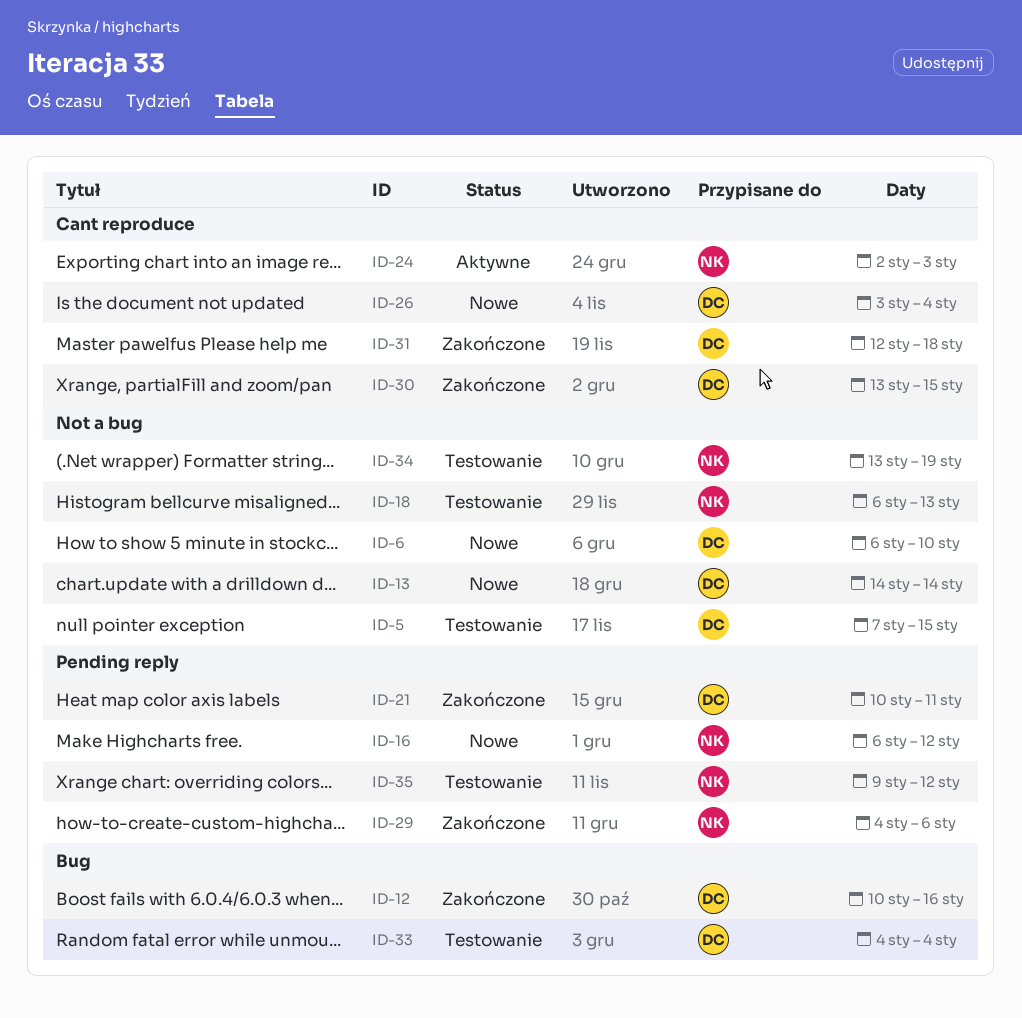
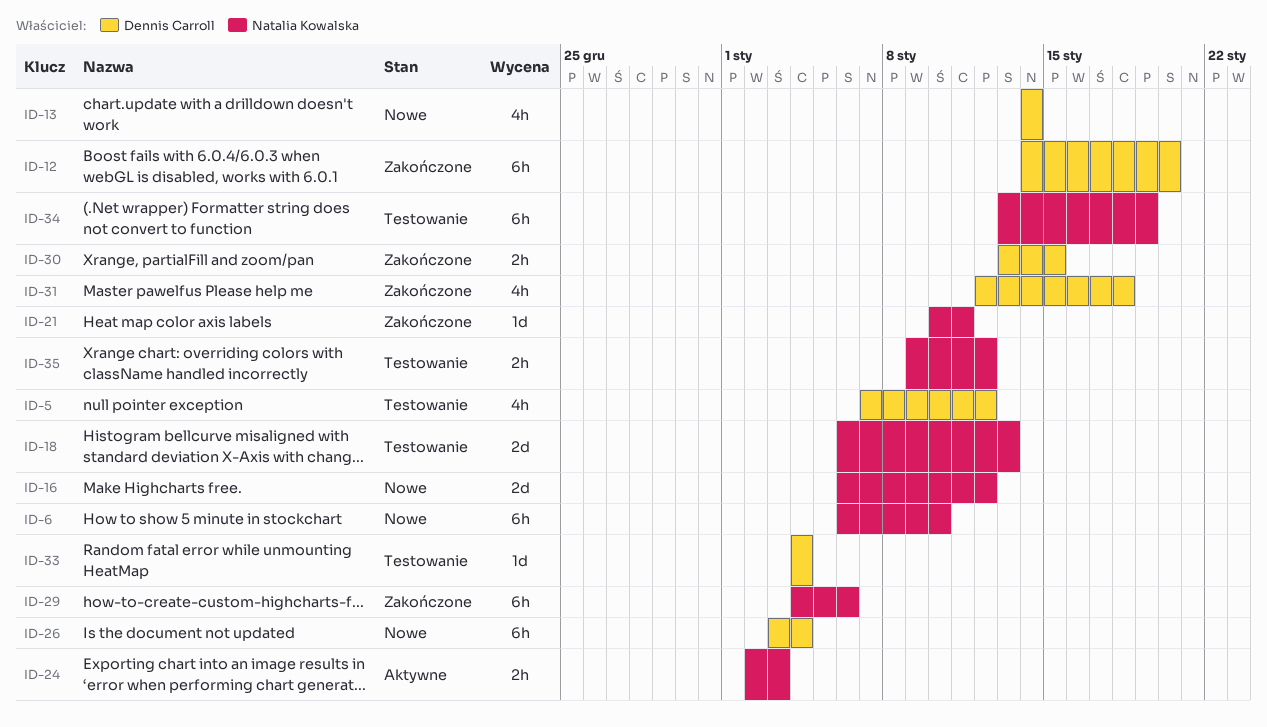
ID-5, due: Jan 15 -> Jan 12
ID-6, owner: Dennis Carroll -> Natalia Kowalska
ID-12, start: Jan 10 -> Jan 14
ID-12, due: Jan 16 -> Jan 20
ID-21, owner: Dennis Carroll -> Natalia Kowalska

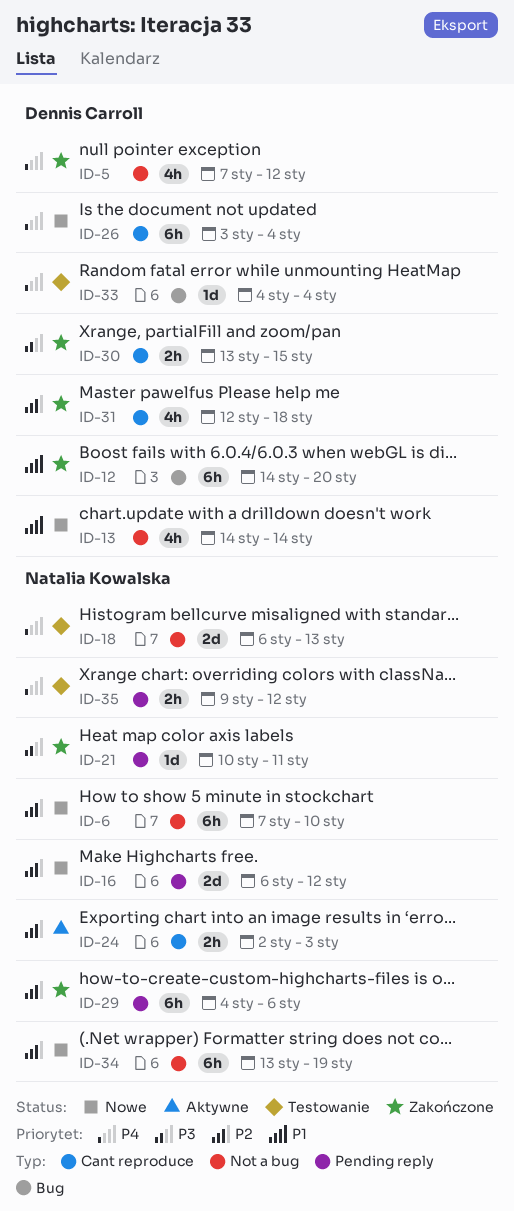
ID-5, status: Testowanie -> Zakończone
ID-6, start: Jan 6 -> Jan 7
ID-34, status: Testowanie -> Nowe

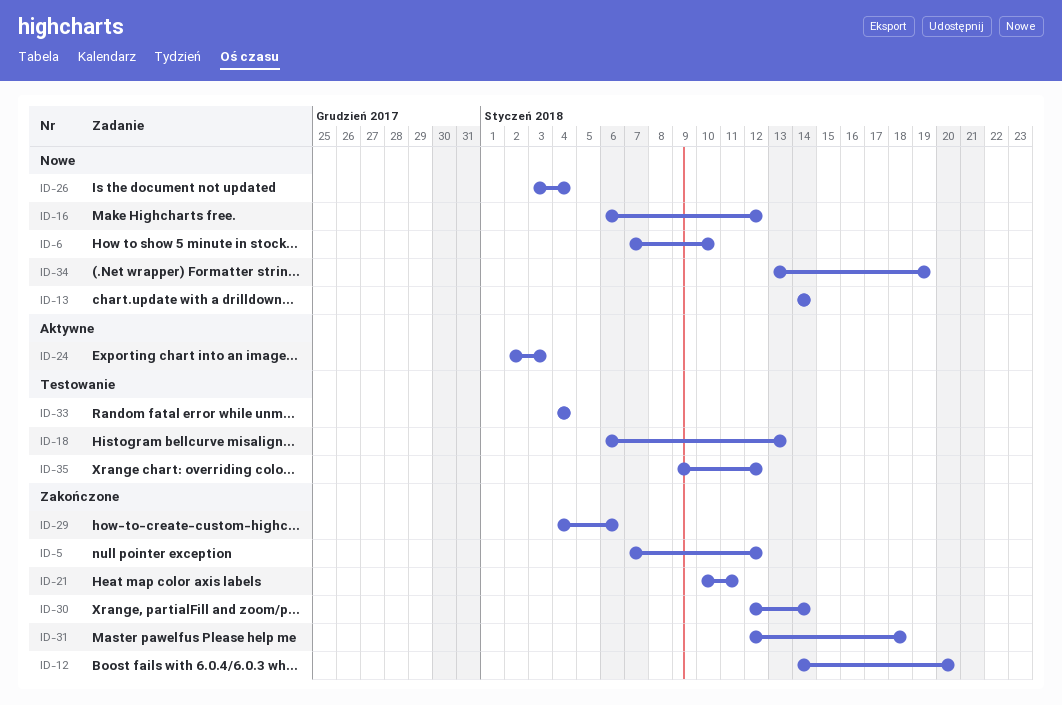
ID-30, start: Jan 13 -> Jan 12
ID-30, due: Jan 15 -> Jan 14

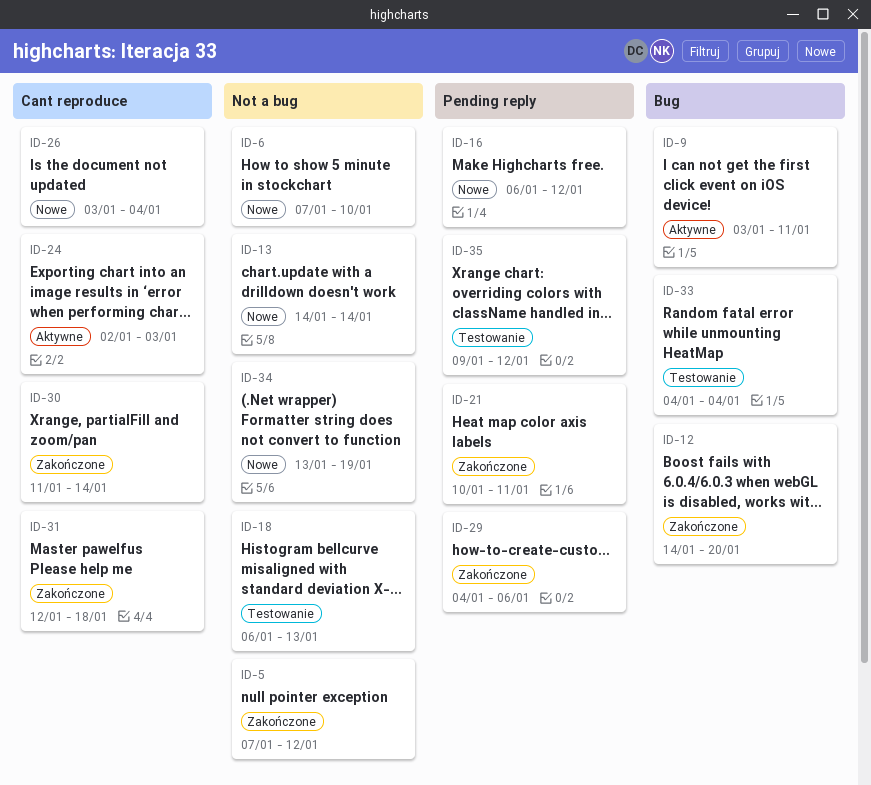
ID-9: none -> present
ID-30, start: Jan 12 -> Jan 11

